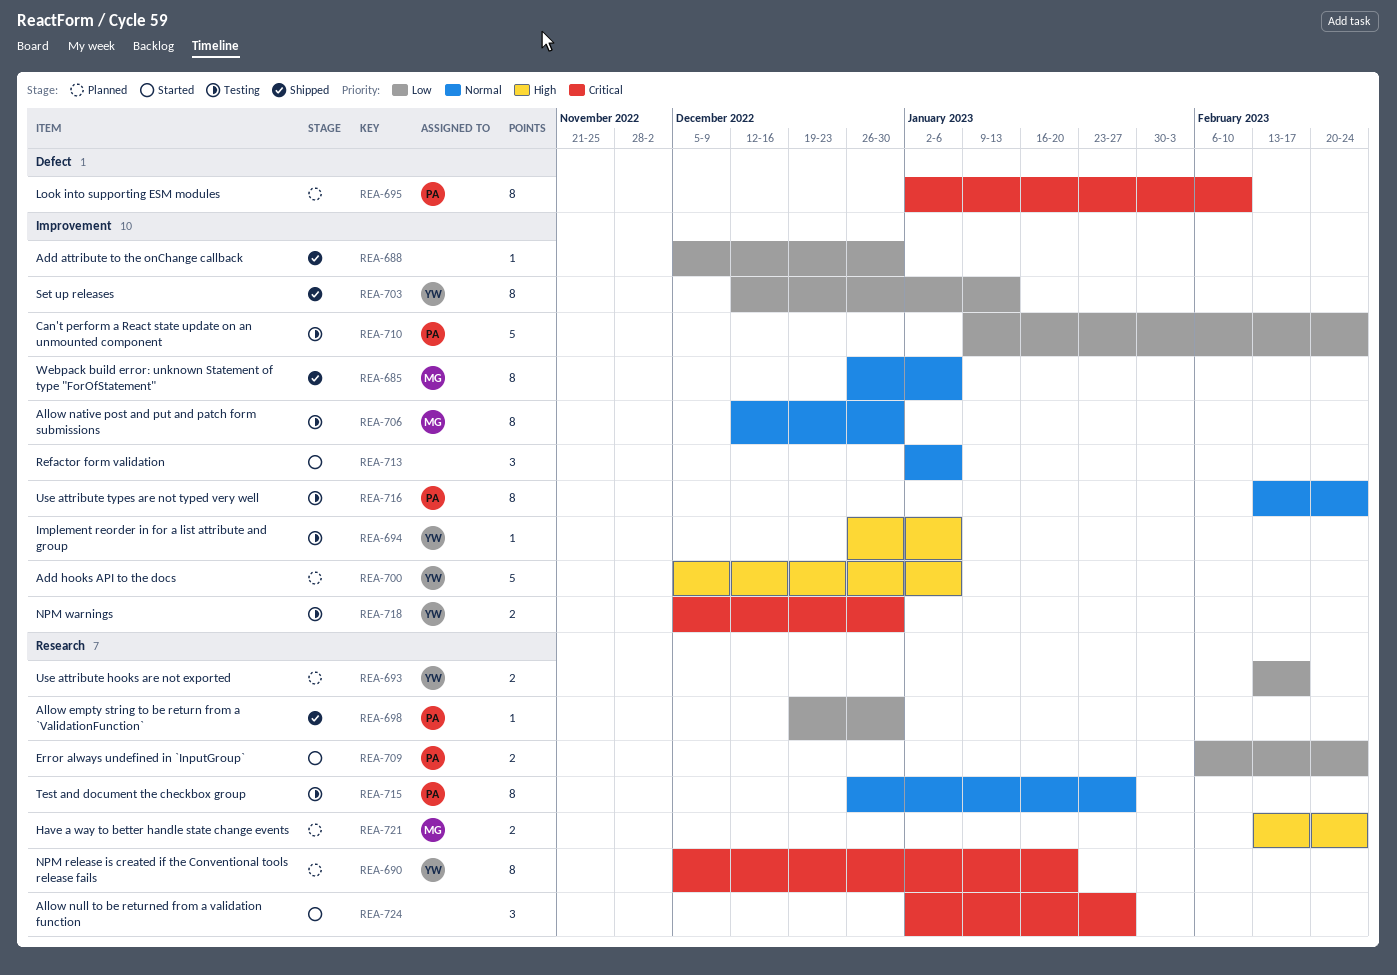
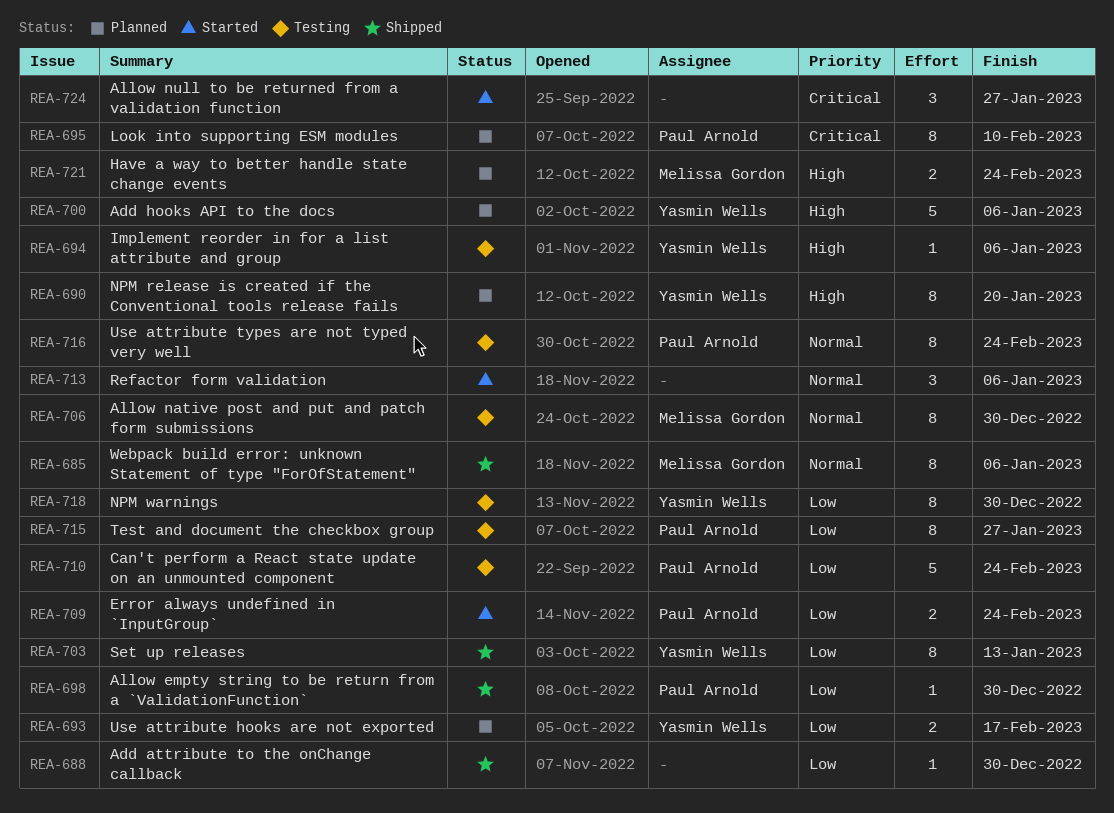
REA-690, priority: Critical -> High
REA-715, priority: Normal -> Low
REA-718, priority: Critical -> Low
REA-718, estimate: 2 -> 8

